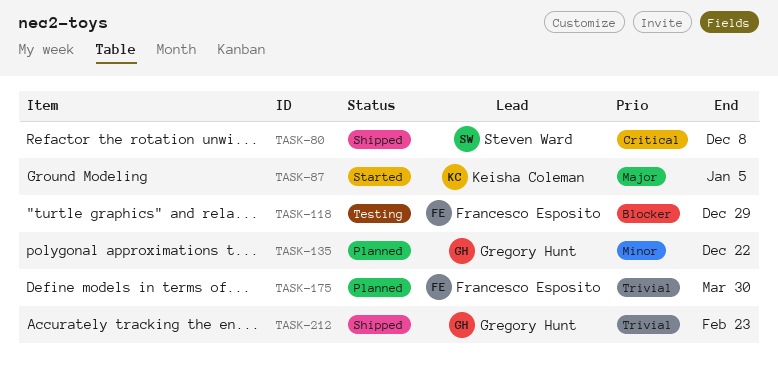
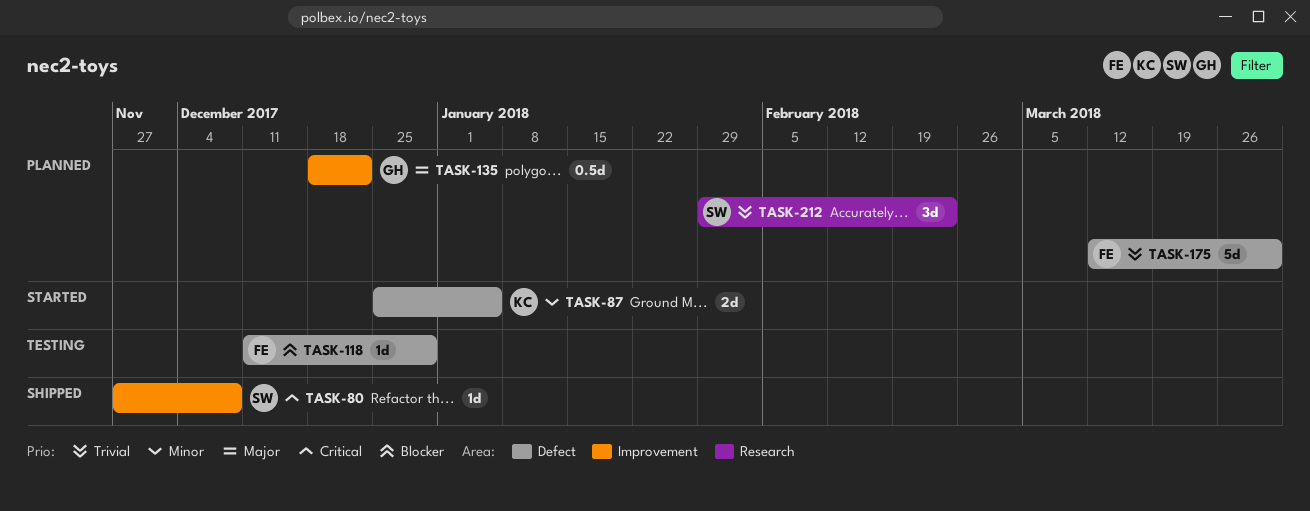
TASK-87, priority: Major -> Minor
TASK-135, priority: Minor -> Major
TASK-212, status: Shipped -> Planned
TASK-212, owner: Gregory Hunt -> Steven Ward

